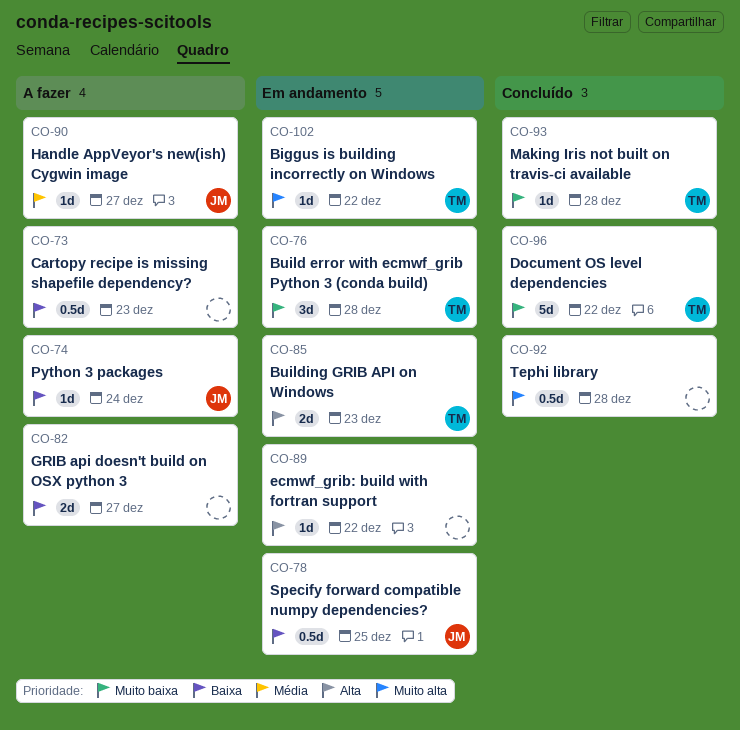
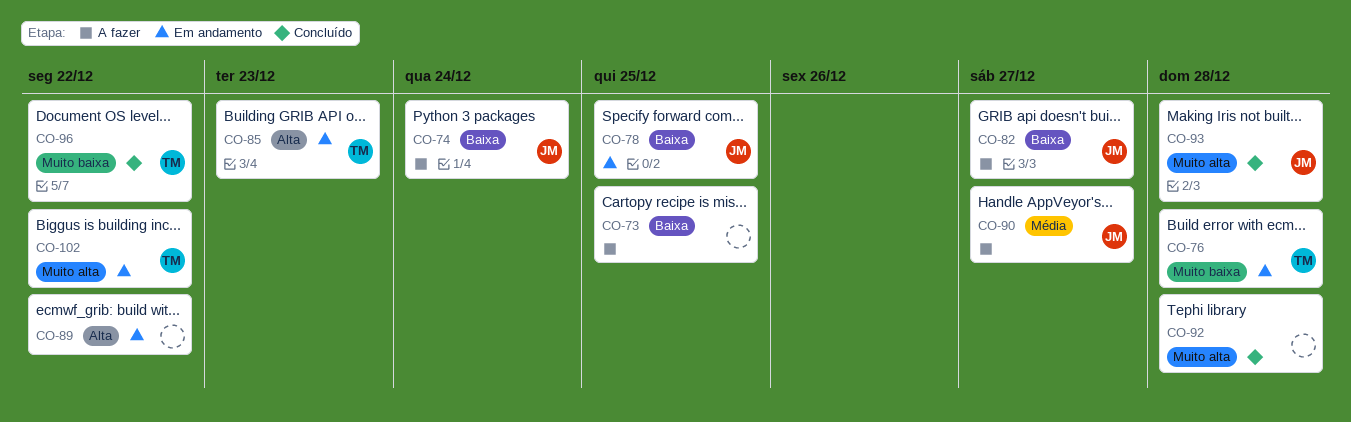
CO-73, due: Dec 23 -> Dec 25
CO-82, owner: none -> JM
CO-93, owner: TM -> JM
CO-93, priority: Muito baixa -> Muito alta

